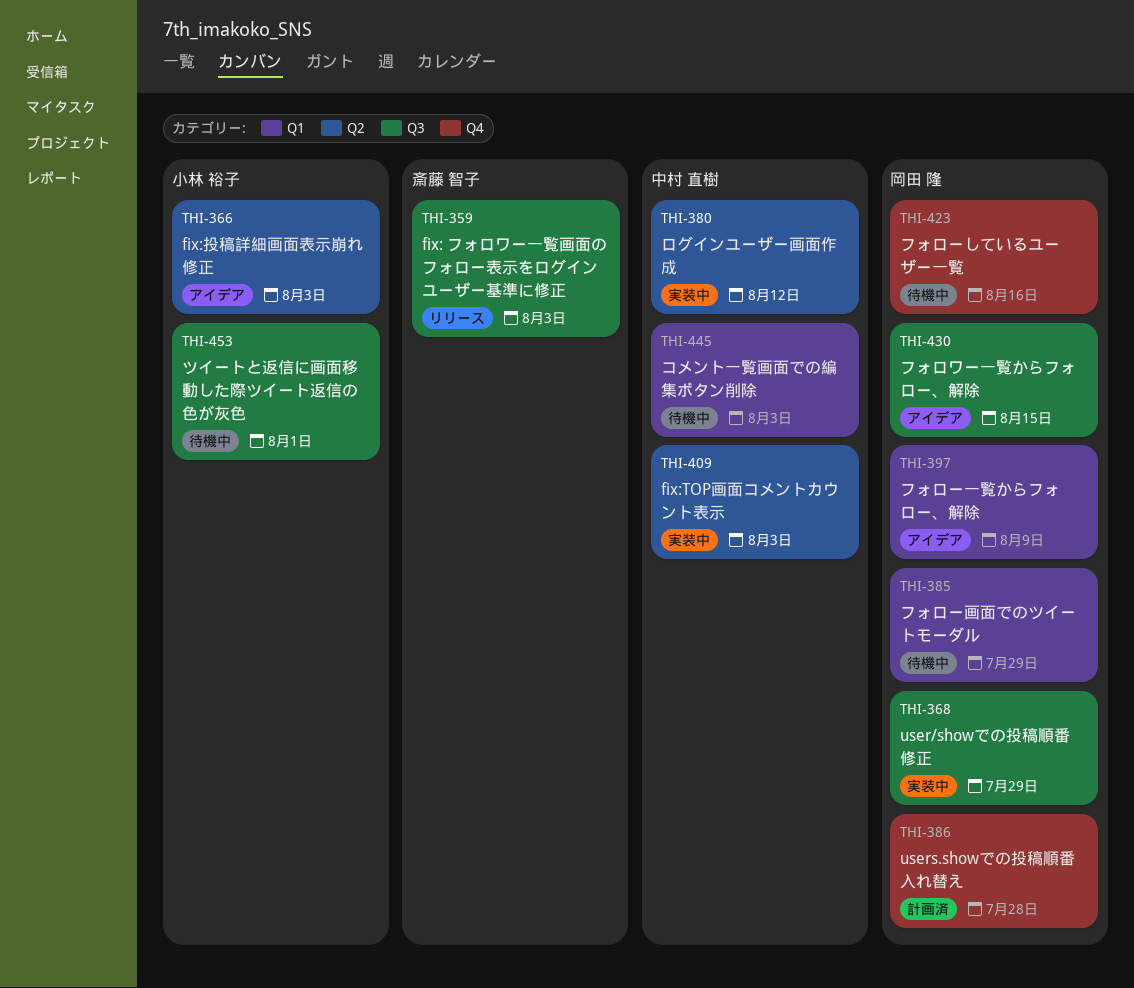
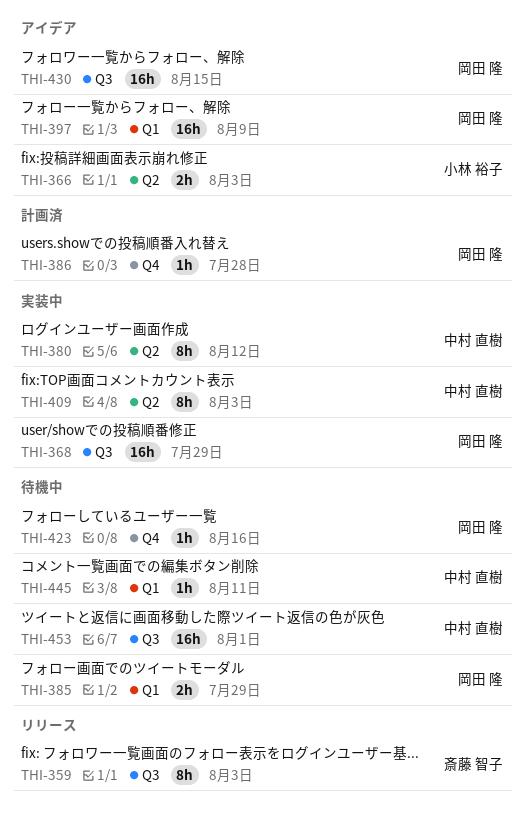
THI-445, due: Aug 3 -> Aug 11
THI-453, owner: 小林 裕子 -> 中村 直樹

